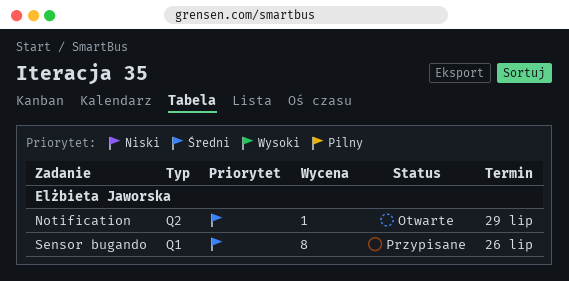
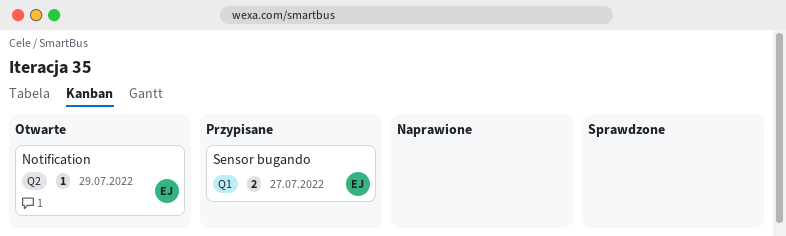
Sensor bugando, estimate: 8 -> 2
Sensor bugando, due: Jul 26 -> Jul 27

